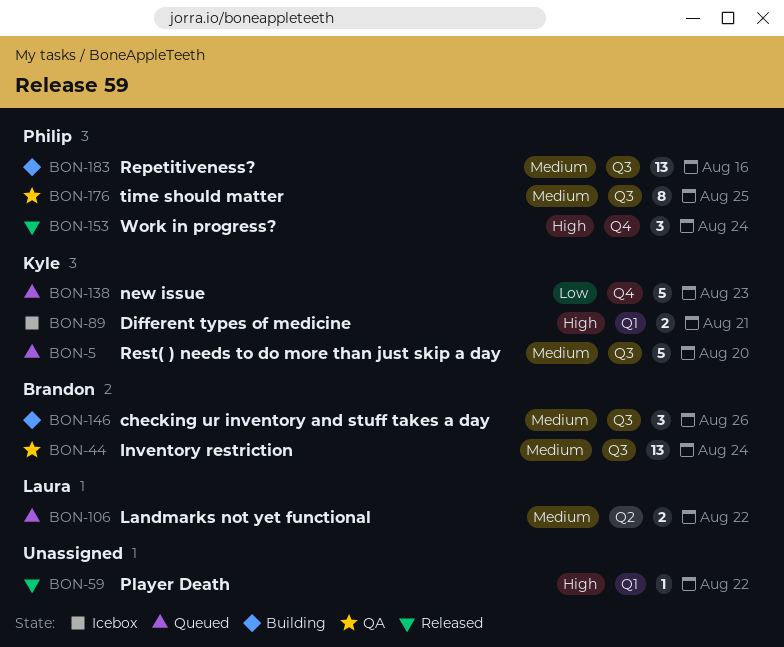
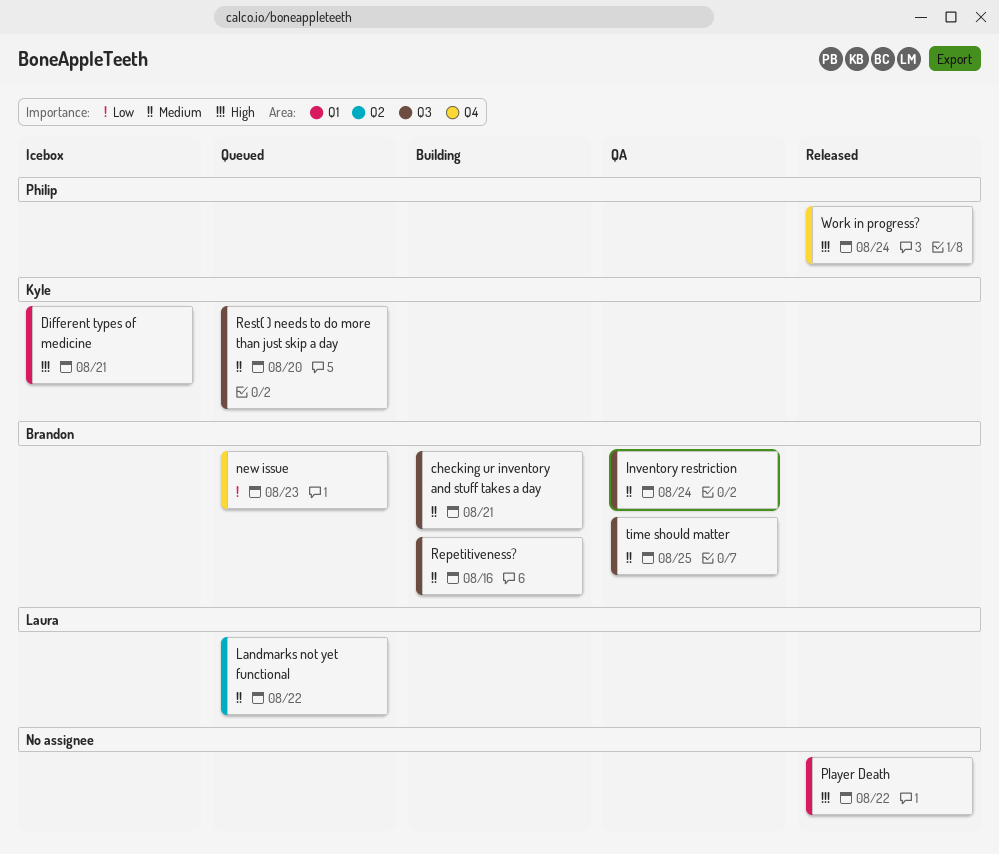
checking ur inventory and stuff takes a day, due: Aug 26 -> Aug 21
new issue, owner: Kyle -> Brandon
Repetitiveness?, owner: Philip -> Brandon
time should matter, owner: Philip -> Brandon

